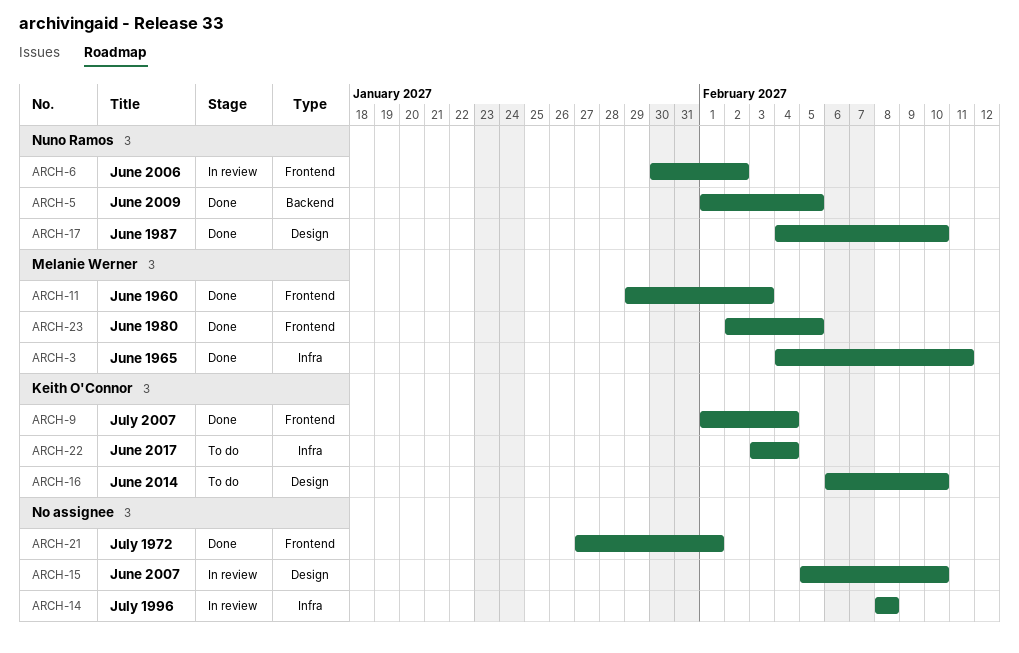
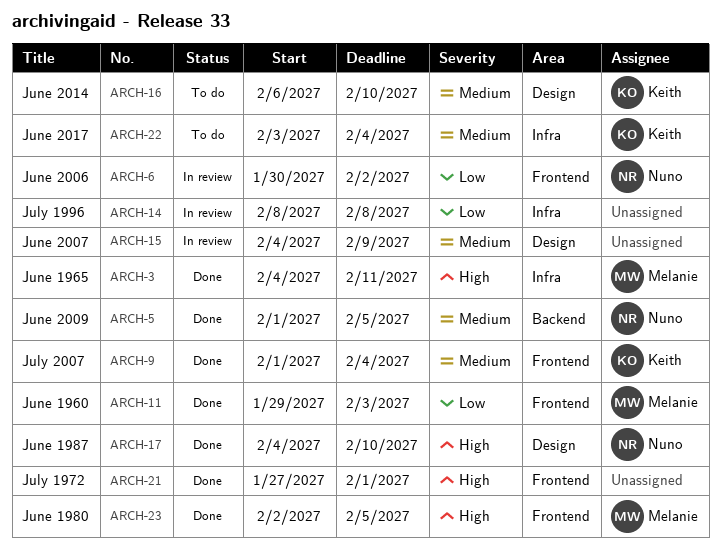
ARCH-15, start: Feb 5 -> Feb 4
ARCH-15, due: Feb 10 -> Feb 9

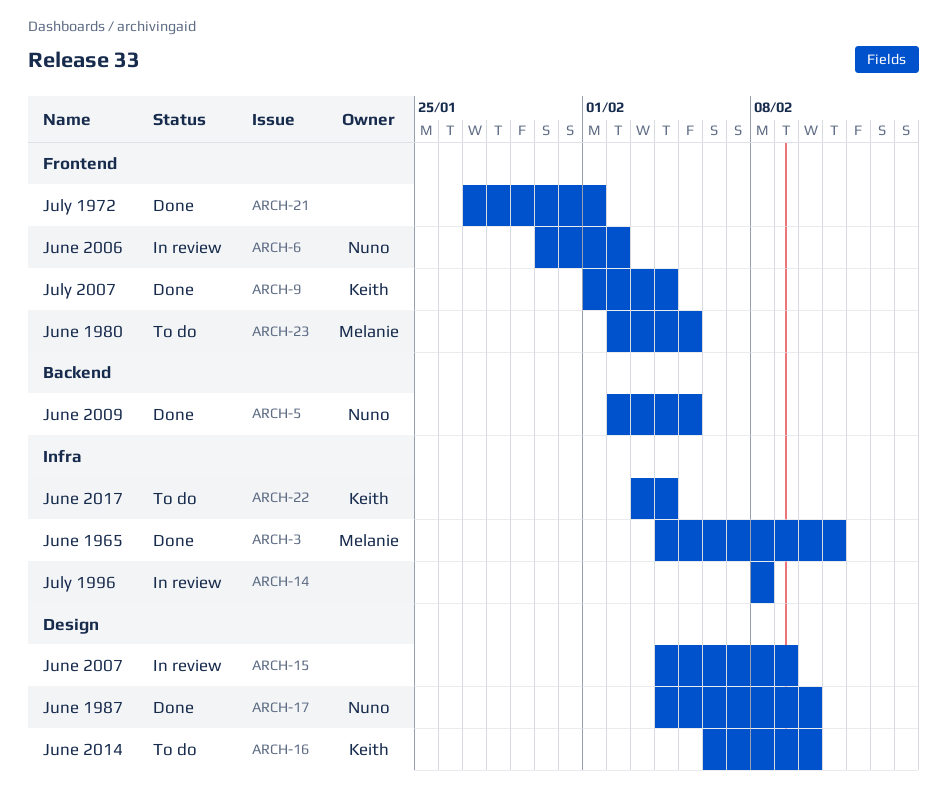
ARCH-5, start: Feb 1 -> Feb 2
ARCH-11: present -> none
ARCH-23, status: Done -> To do

